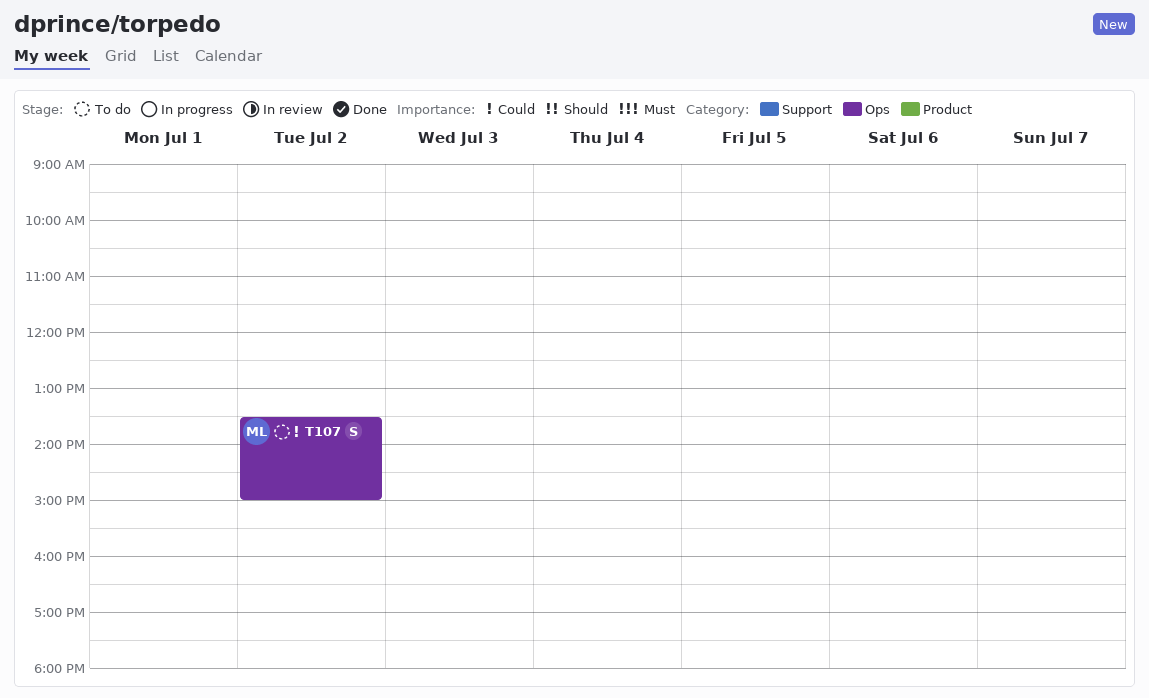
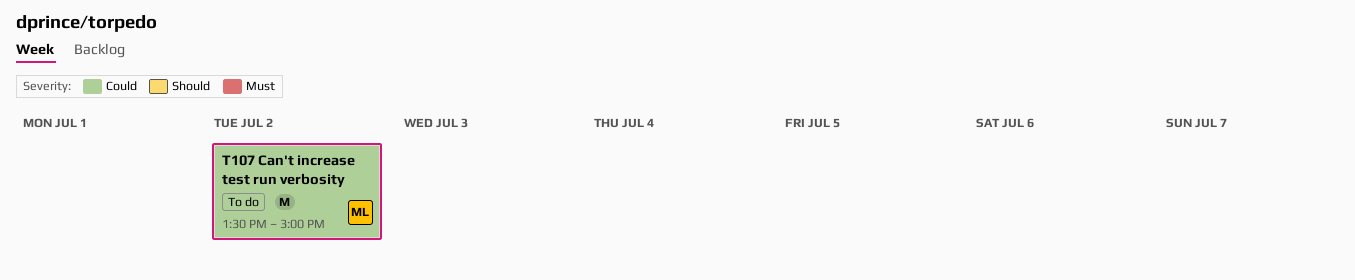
T107, estimate: S -> M

